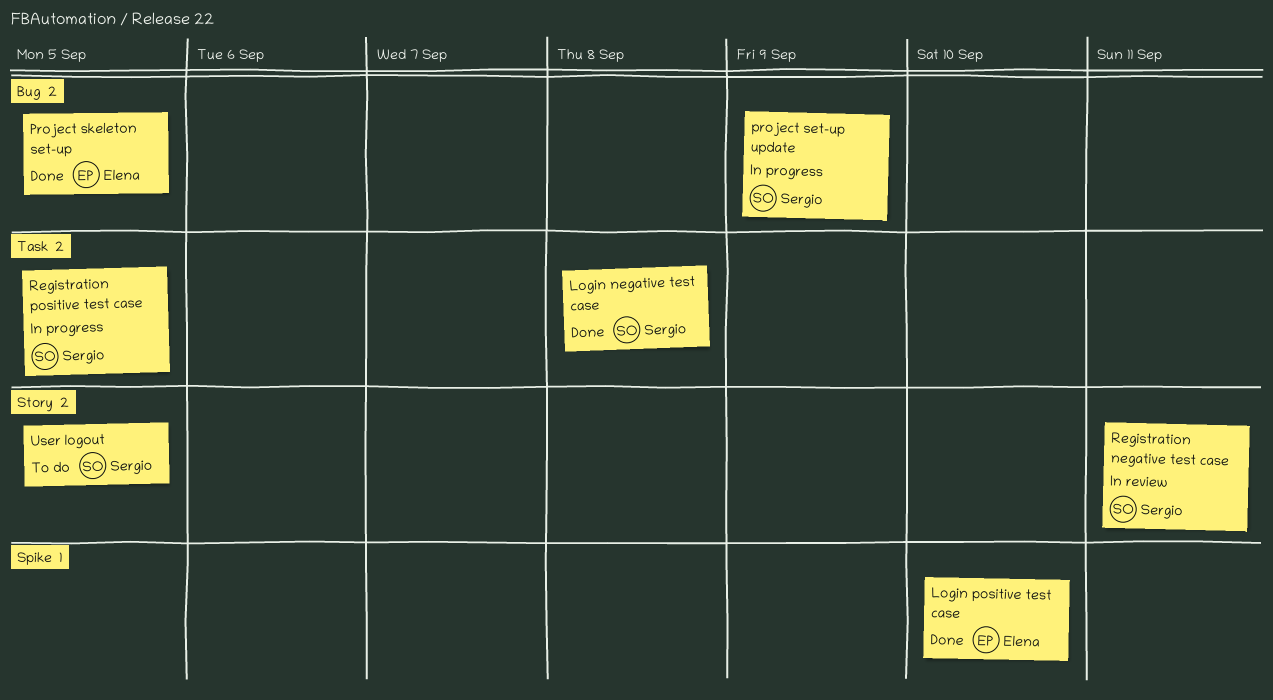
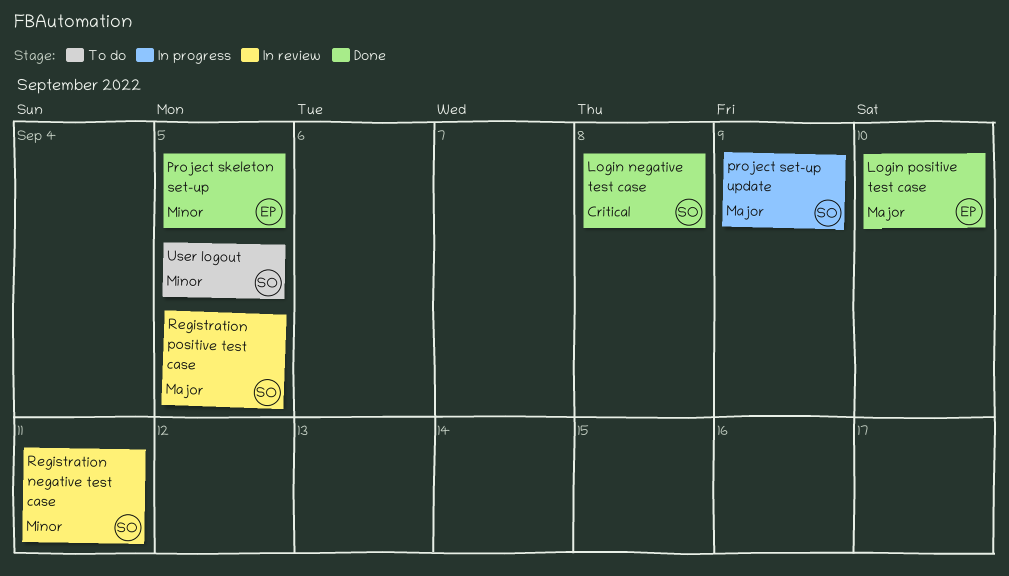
Registration positive test case, status: In progress -> In review

